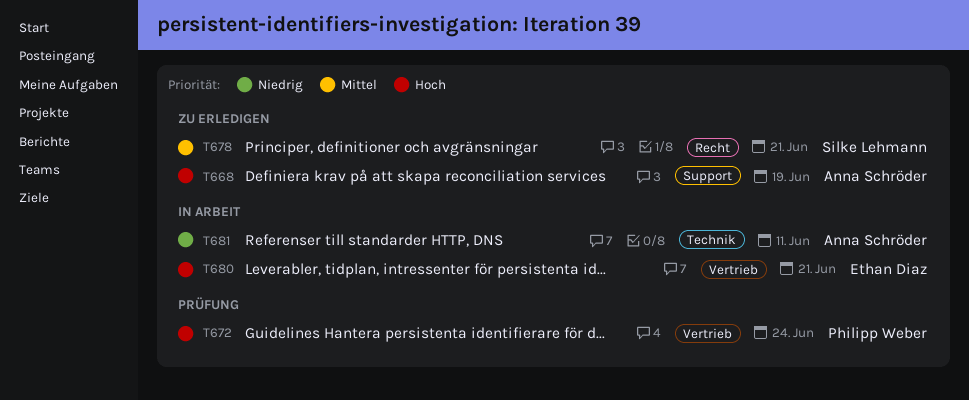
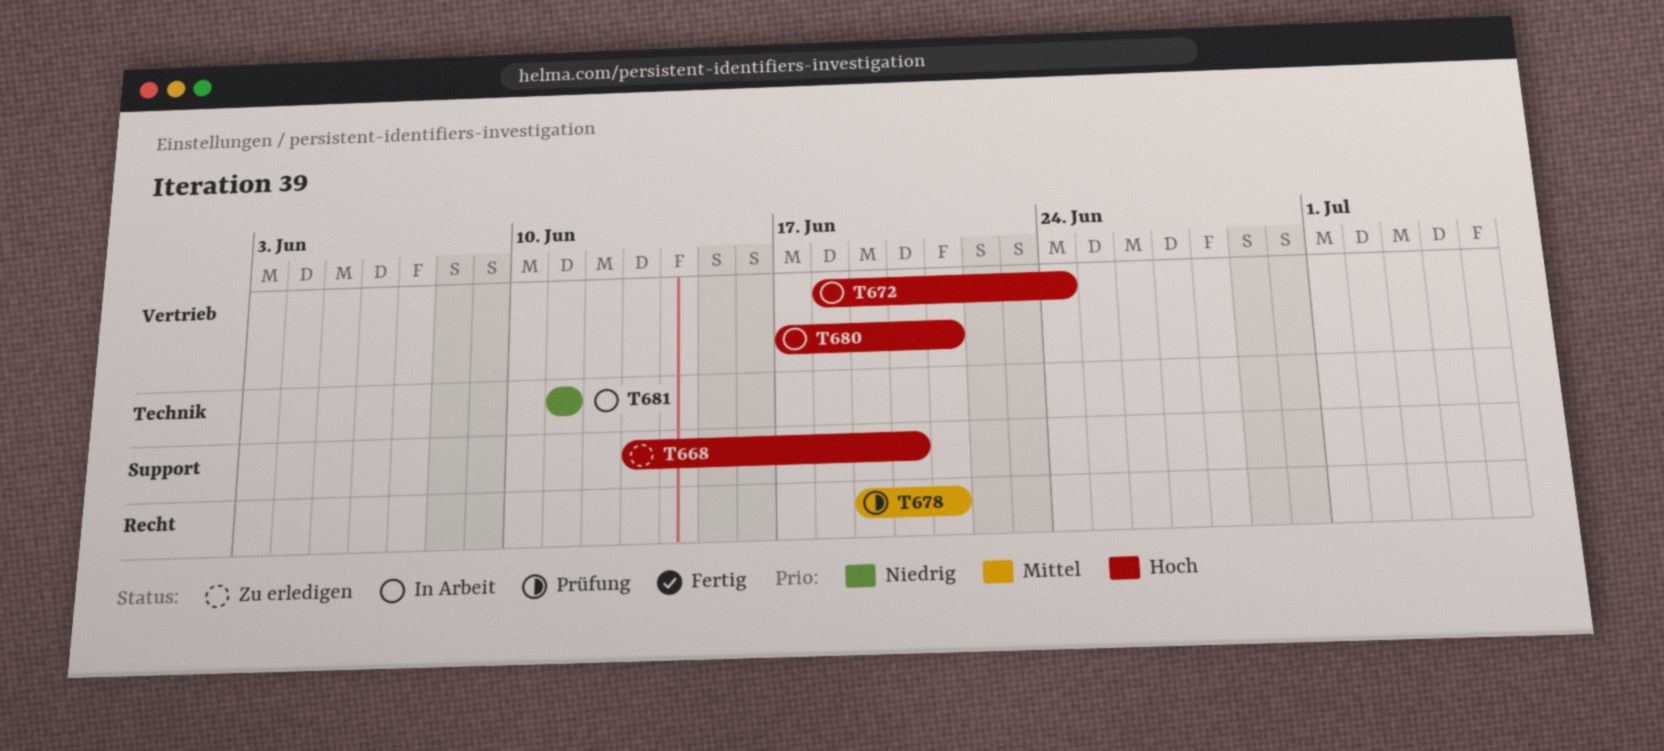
T668, due: Jun 19 -> Jun 20
T672, status: Prüfung -> In Arbeit
T678, status: Zu erledigen -> Prüfung

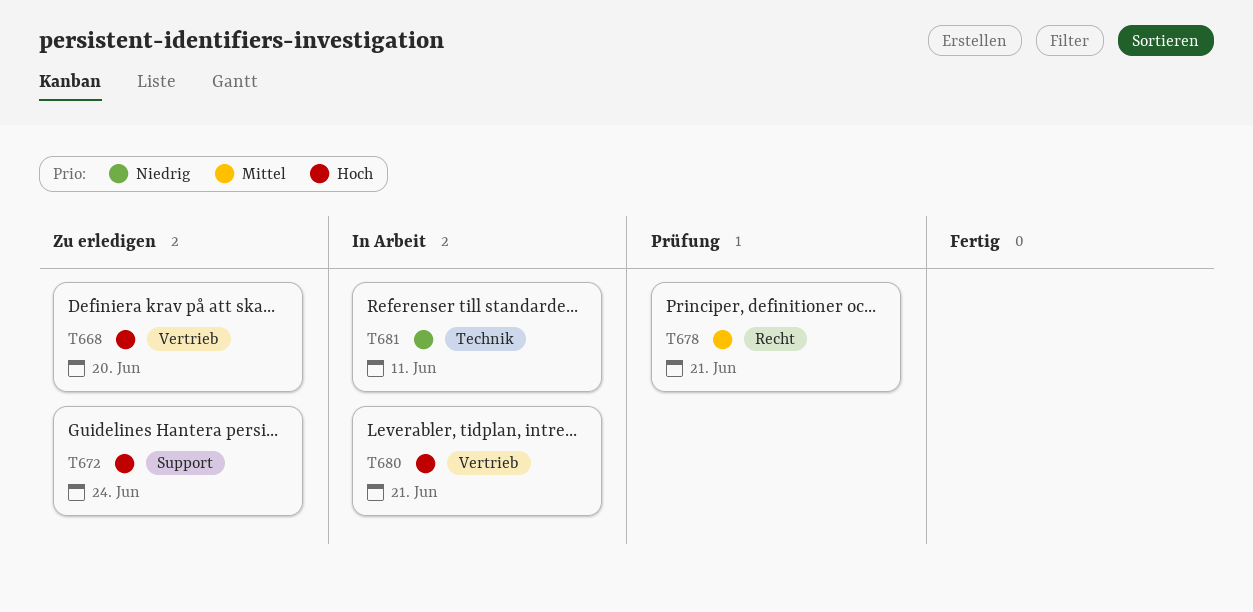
T668, label: Support -> Vertrieb
T672, status: In Arbeit -> Zu erledigen
T672, label: Vertrieb -> Support

